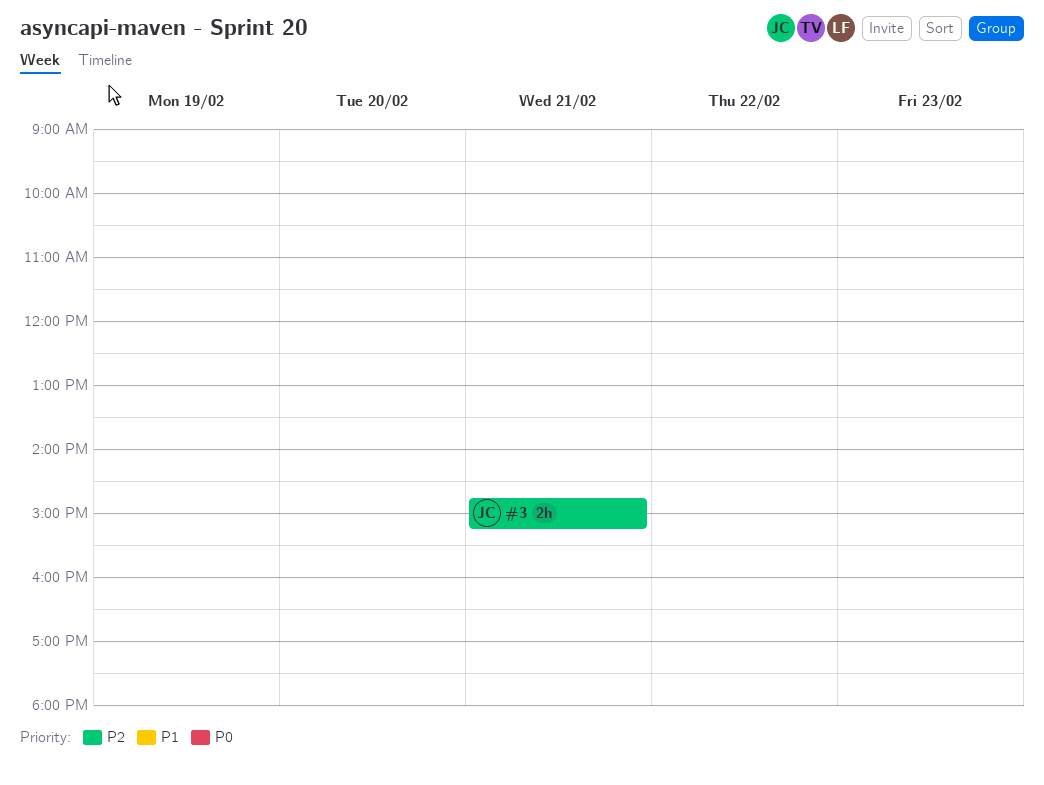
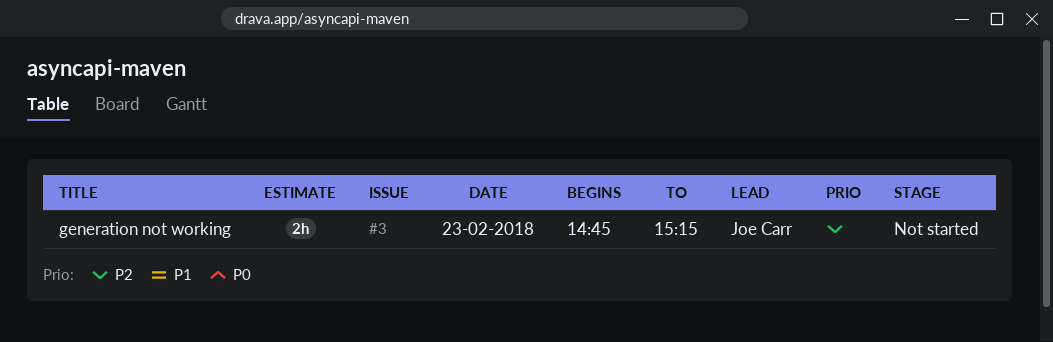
#3, day: Feb 21 -> Feb 23

